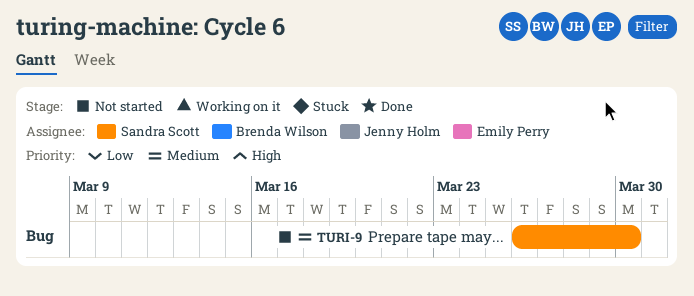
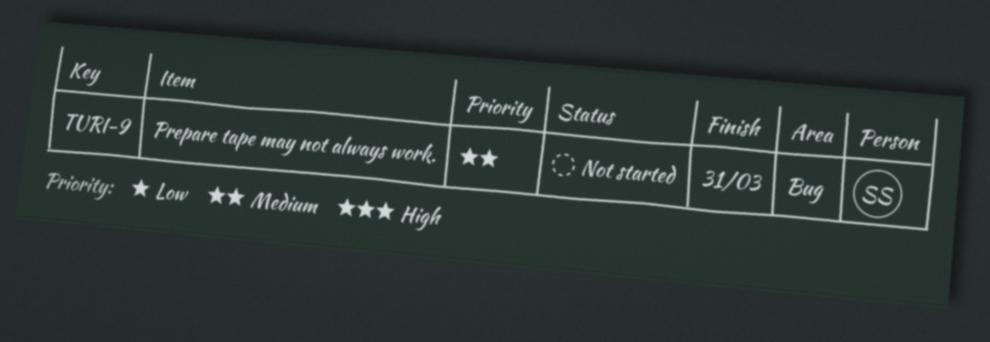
TURI-9, due: Mar 30 -> Mar 31

